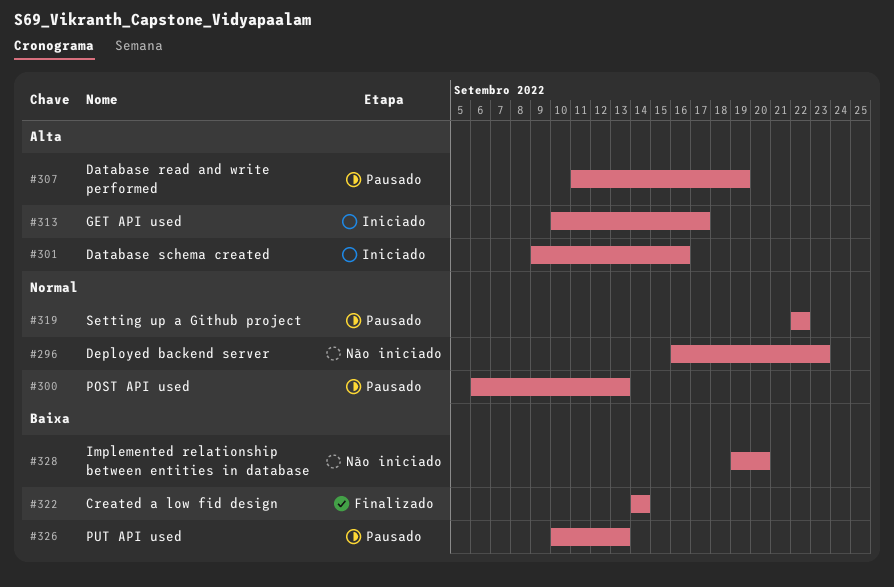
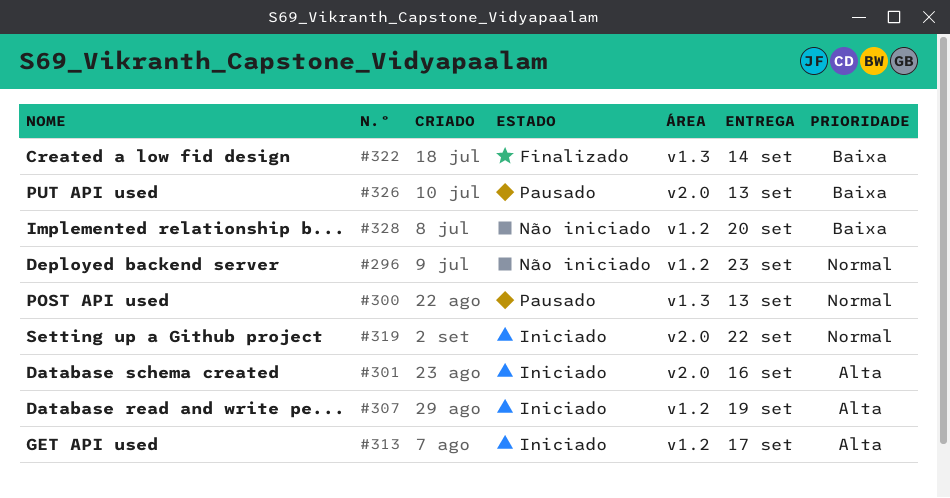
#307, status: Pausado -> Iniciado
#319, status: Pausado -> Iniciado

